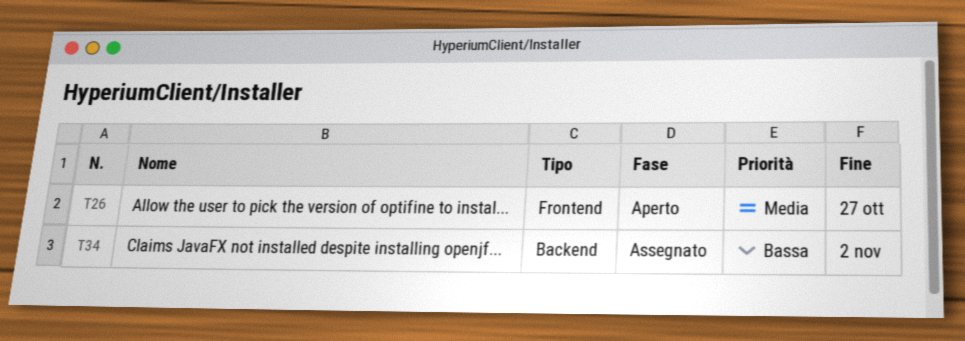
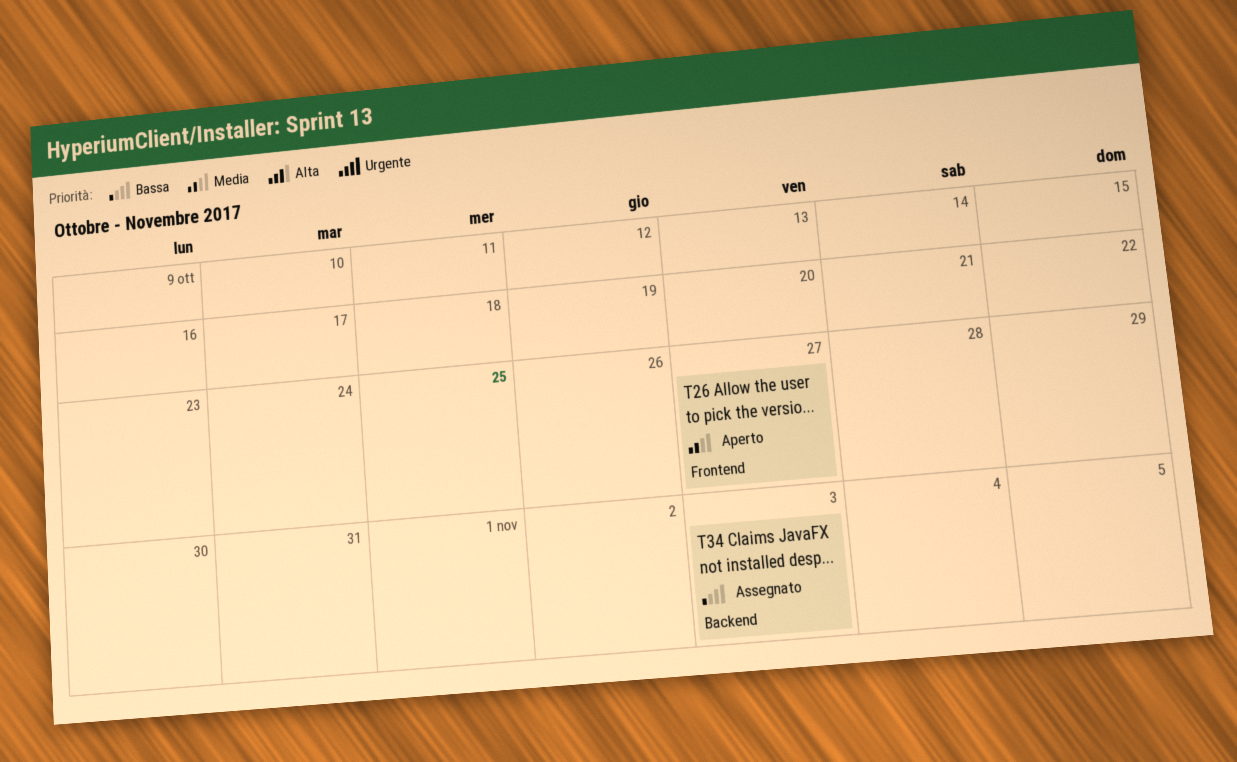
T34, due: Nov 2 -> Nov 3

